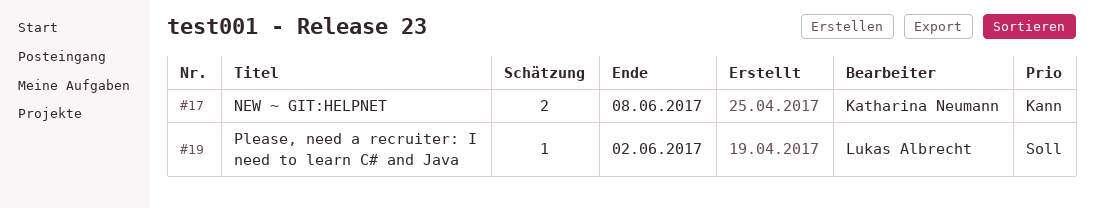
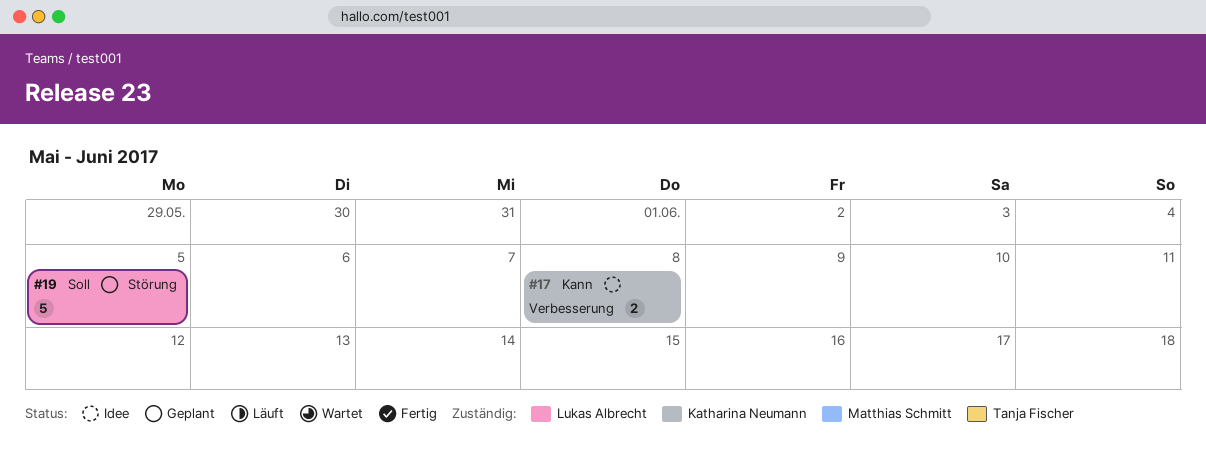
#19, estimate: 1 -> 5
#19, due: Jun 2 -> Jun 5

